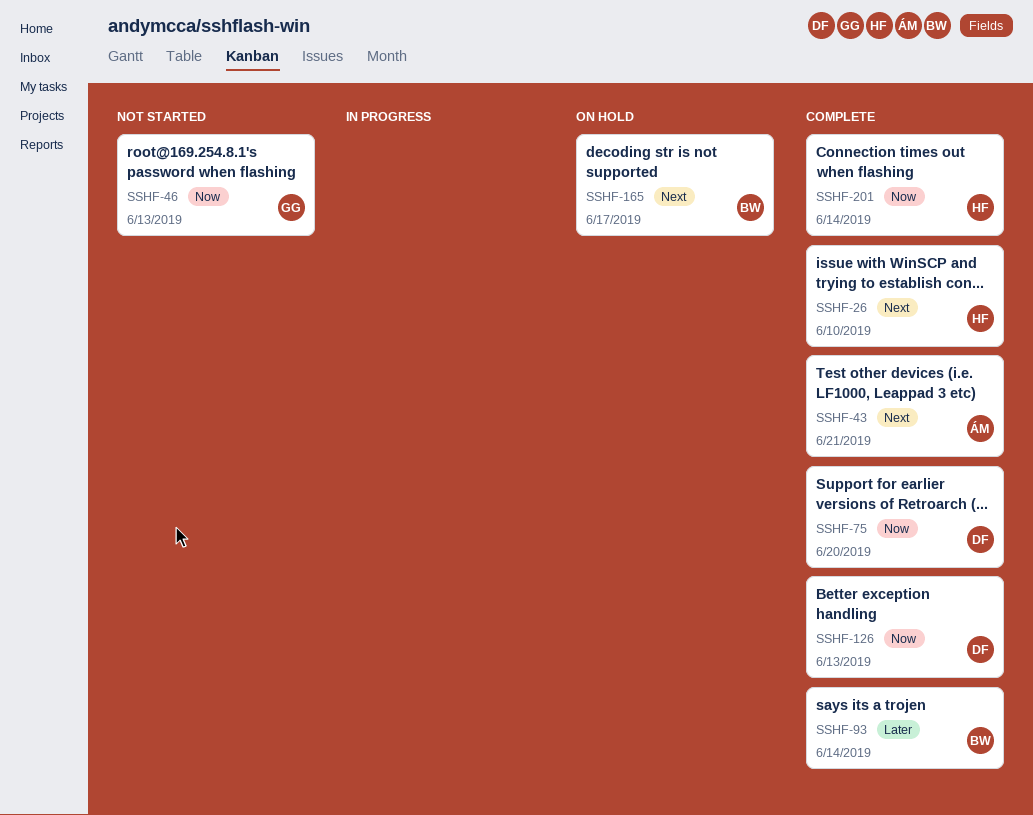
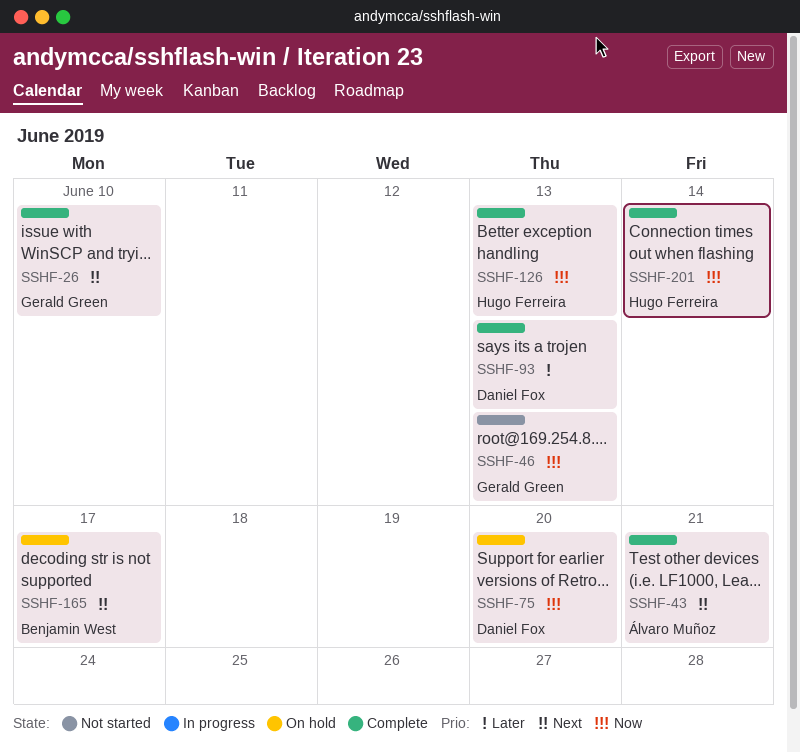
SSHF-26, owner: Hugo Ferreira -> Gerald Green
SSHF-75, status: Complete -> On hold
SSHF-93, owner: Benjamin West -> Daniel Fox
SSHF-93, due: Jun 14 -> Jun 13
SSHF-126, owner: Daniel Fox -> Hugo Ferreira

